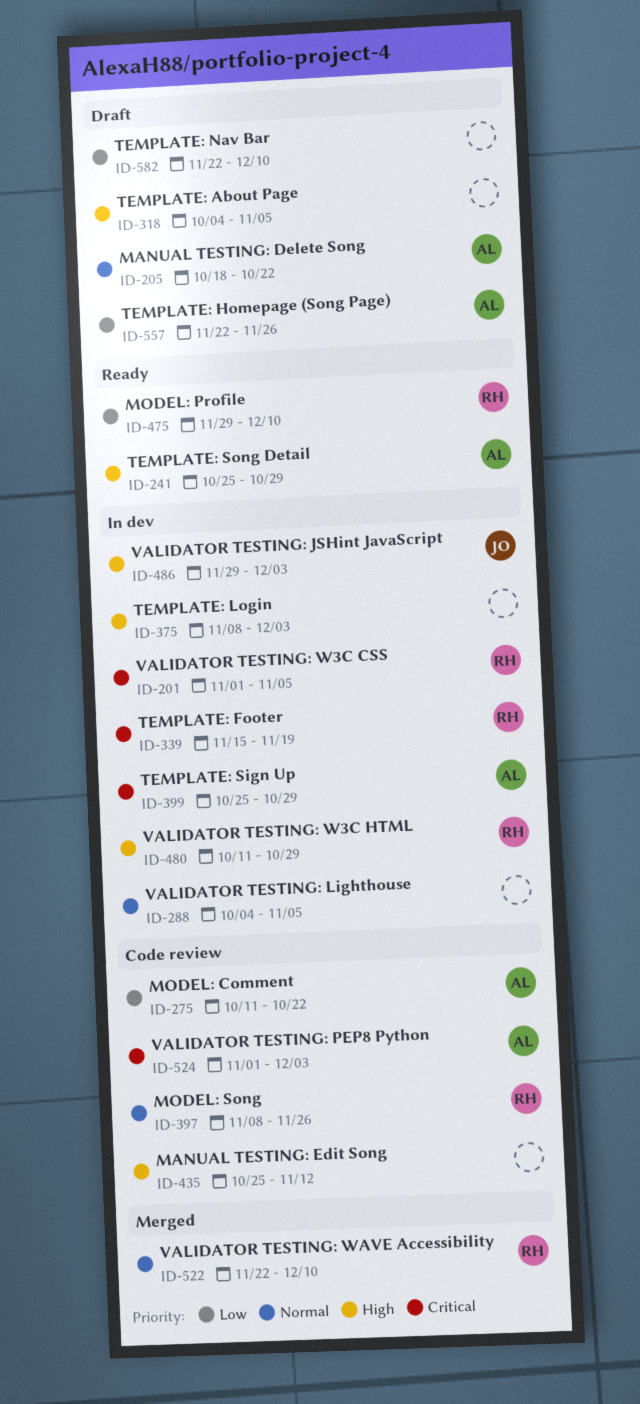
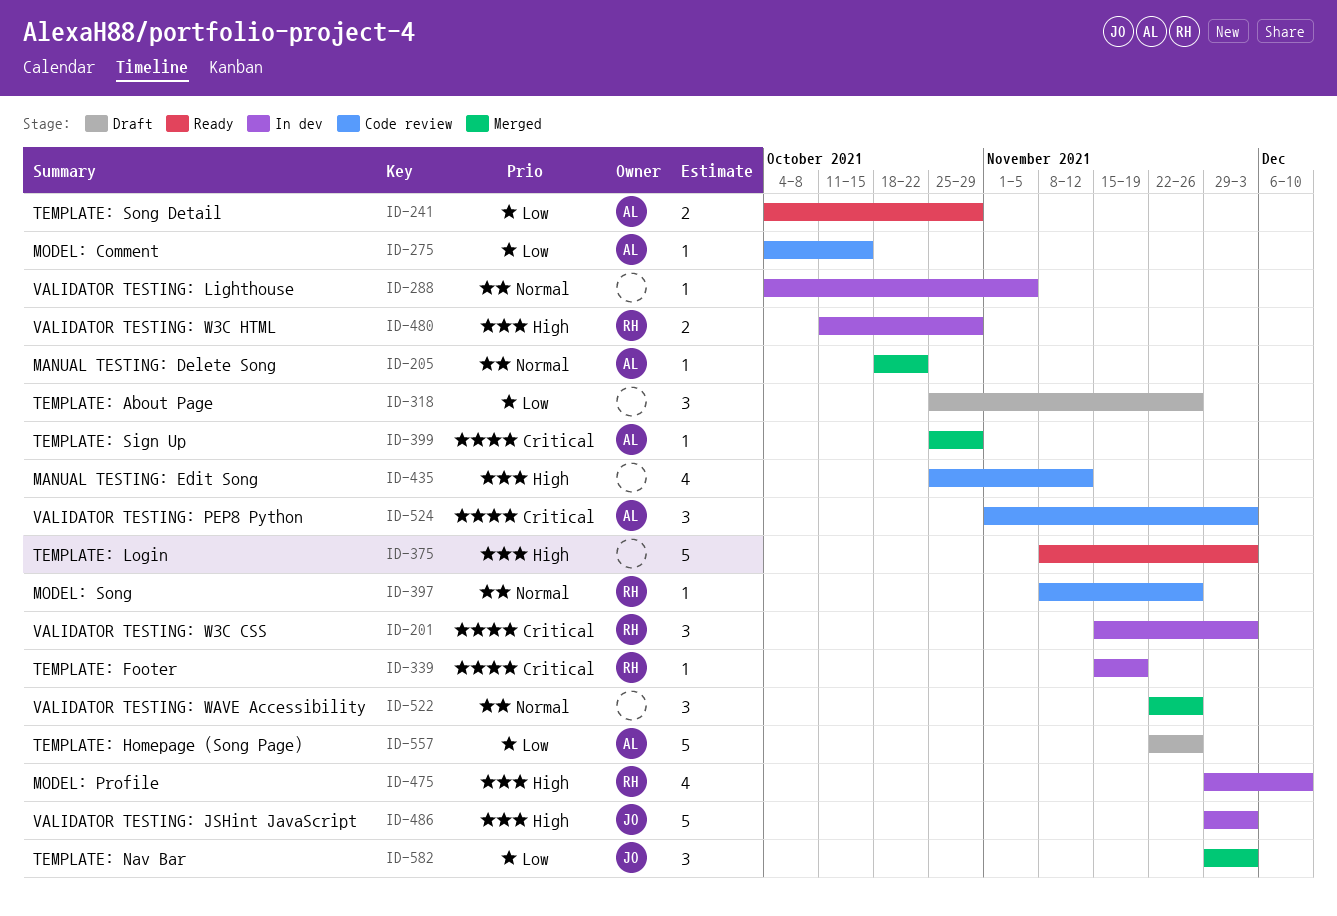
ID-201, start: Nov 1 -> Nov 15
ID-201, due: Nov 5 -> Dec 3
ID-205, status: Draft -> Merged
ID-241, priority: High -> Low
ID-241, start: Oct 25 -> Oct 4
ID-275, start: Oct 11 -> Oct 4
ID-275, due: Oct 22 -> Oct 15
ID-318, priority: High -> Low
ID-318, start: Oct 4 -> Oct 25
ID-318, due: Nov 5 -> Nov 26
ID-375, status: In dev -> Ready
ID-399, status: In dev -> Merged
ID-475, status: Ready -> In dev
ID-475, priority: Low -> High
ID-522, owner: RH -> none
ID-522, due: Dec 10 -> Nov 26
ID-582, status: Draft -> Merged
ID-582, owner: none -> JO
ID-582, start: Nov 22 -> Nov 29
ID-582, due: Dec 10 -> Dec 3

